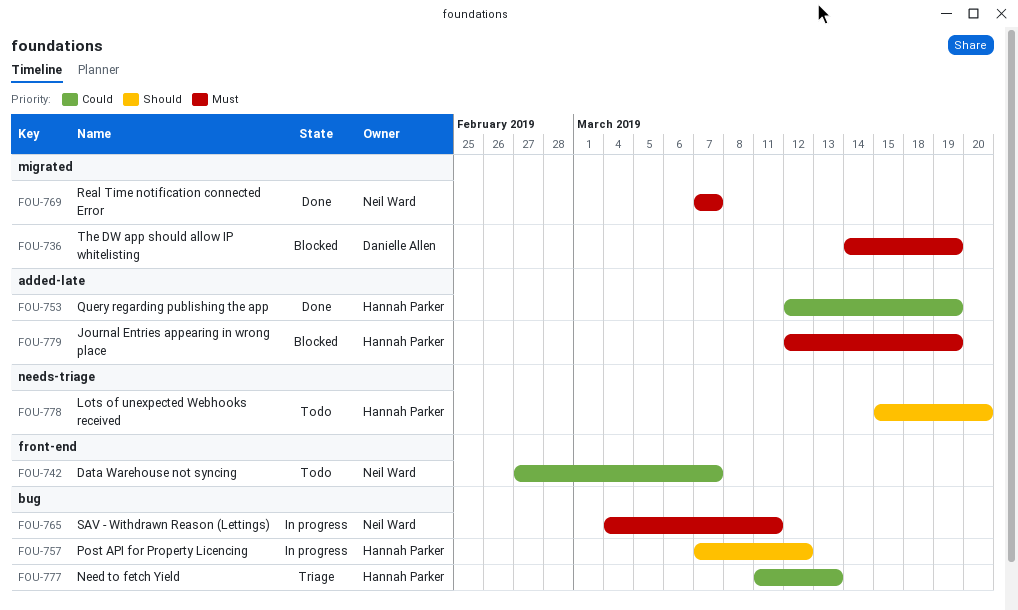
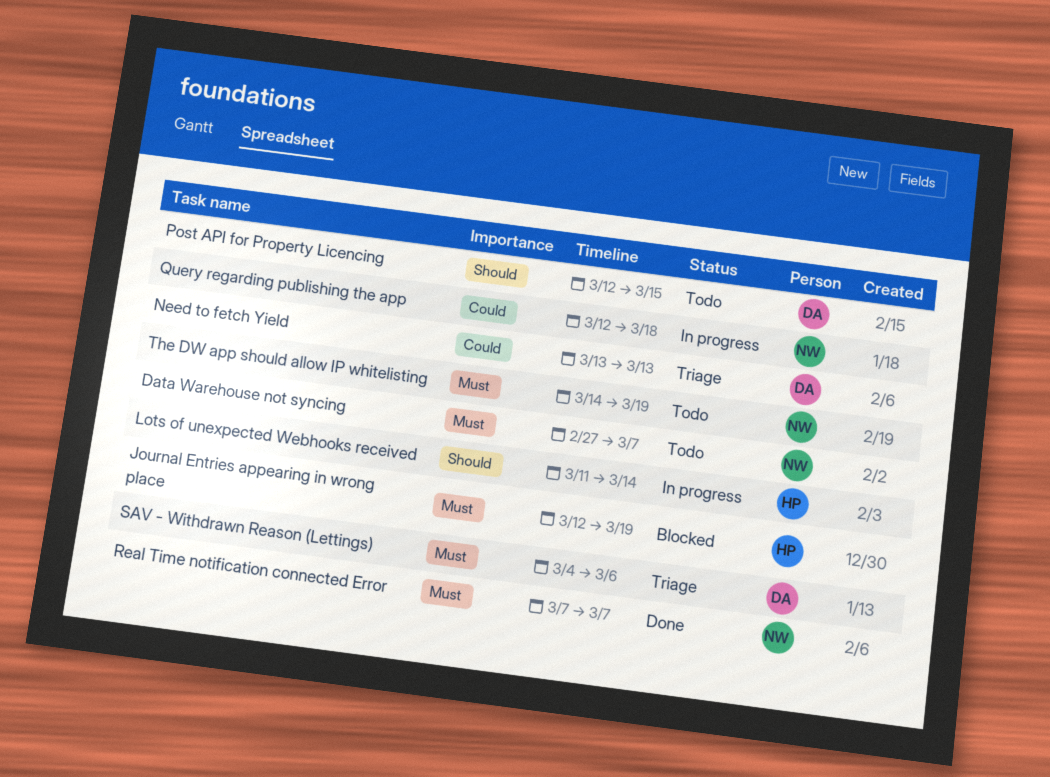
Data Warehouse not syncing, priority: Could -> Must
Lots of unexpected Webhooks received, status: Todo -> In progress
Lots of unexpected Webhooks received, start: Mar 15 -> Mar 11
Lots of unexpected Webhooks received, due: Mar 20 -> Mar 14
Need to fetch Yield, owner: Hannah Parker -> Danielle Allen
Need to fetch Yield, start: Mar 11 -> Mar 13
Post API for Property Licencing, status: In progress -> Todo
Post API for Property Licencing, owner: Hannah Parker -> Danielle Allen
Post API for Property Licencing, start: Mar 7 -> Mar 12
Post API for Property Licencing, due: Mar 12 -> Mar 15
Query regarding publishing the app, status: Done -> In progress
Query regarding publishing the app, owner: Hannah Parker -> Neil Ward
Query regarding publishing the app, due: Mar 19 -> Mar 18
SAV - Withdrawn Reason (Lettings), status: In progress -> Triage
SAV - Withdrawn Reason (Lettings), owner: Neil Ward -> Danielle Allen
SAV - Withdrawn Reason (Lettings), due: Mar 11 -> Mar 6
The DW app should allow IP whitelisting, status: Blocked -> Todo
The DW app should allow IP whitelisting, owner: Danielle Allen -> Neil Ward

